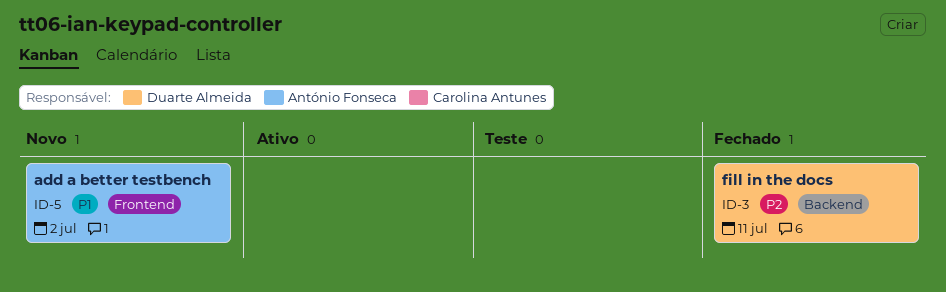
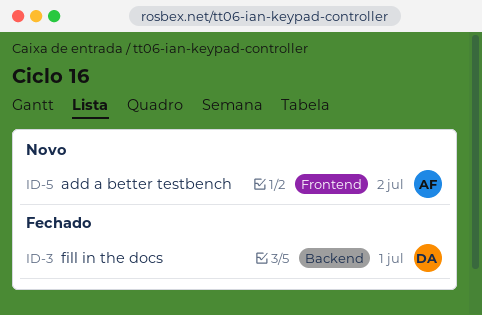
ID-3, due: Jul 11 -> Jul 1

